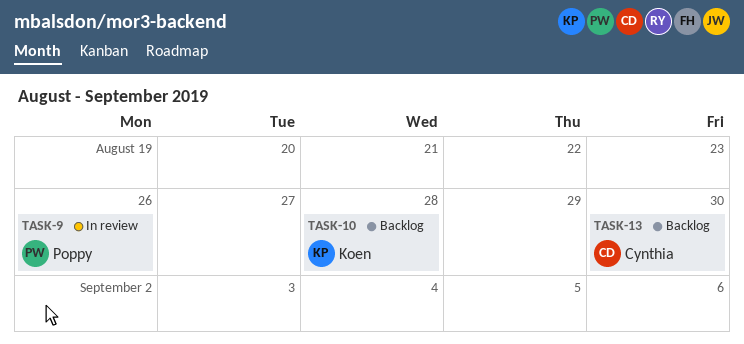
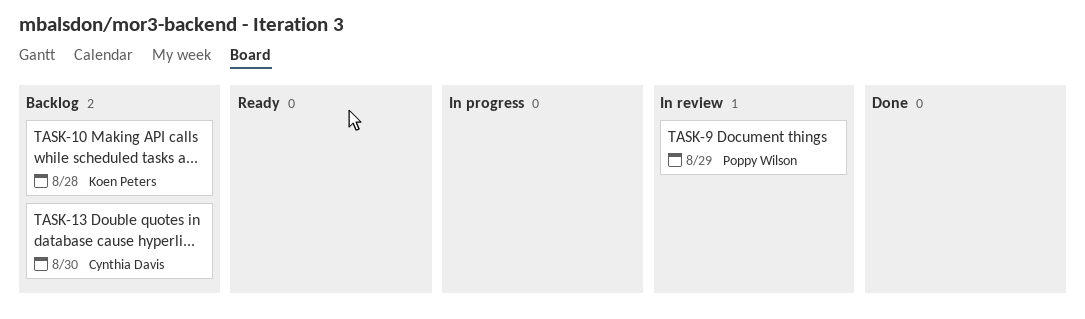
TASK-9, due: Aug 26 -> Aug 29

